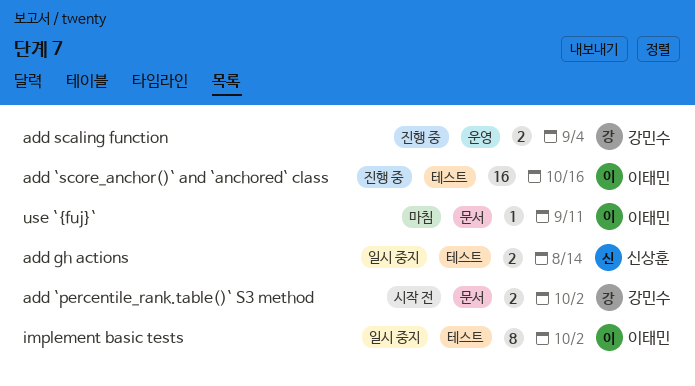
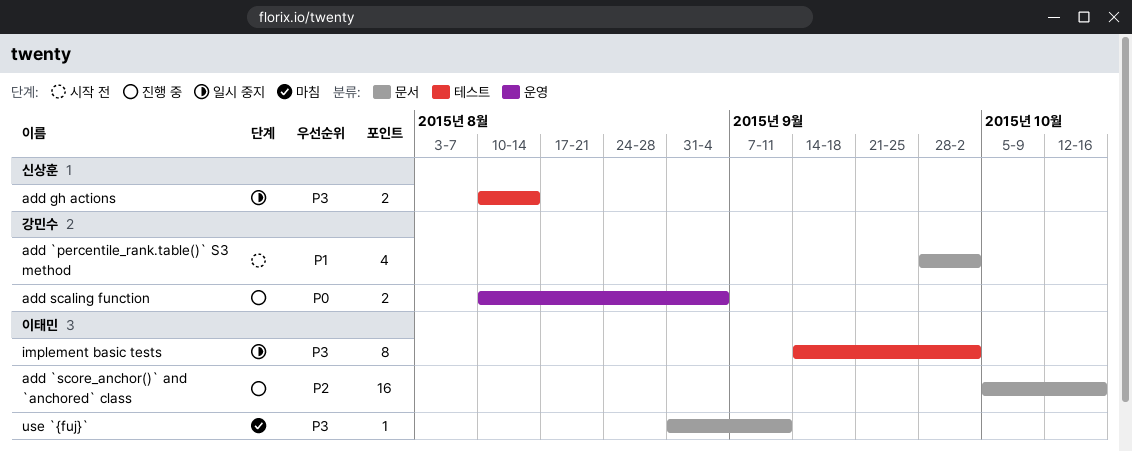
add `percentile_rank.table()` S3 method, estimate: 2 -> 4
add `score_anchor()` and `anchored` class, label: 테스트 -> 문서

